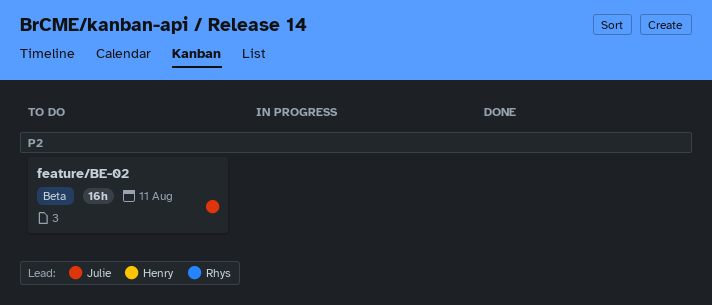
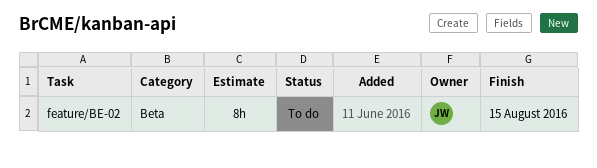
feature/BE-02, estimate: 16h -> 8h
feature/BE-02, due: Aug 11 -> Aug 15

